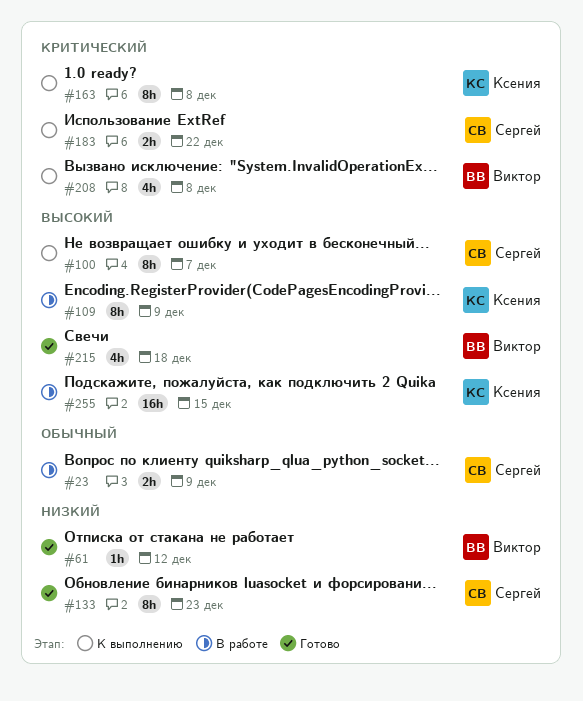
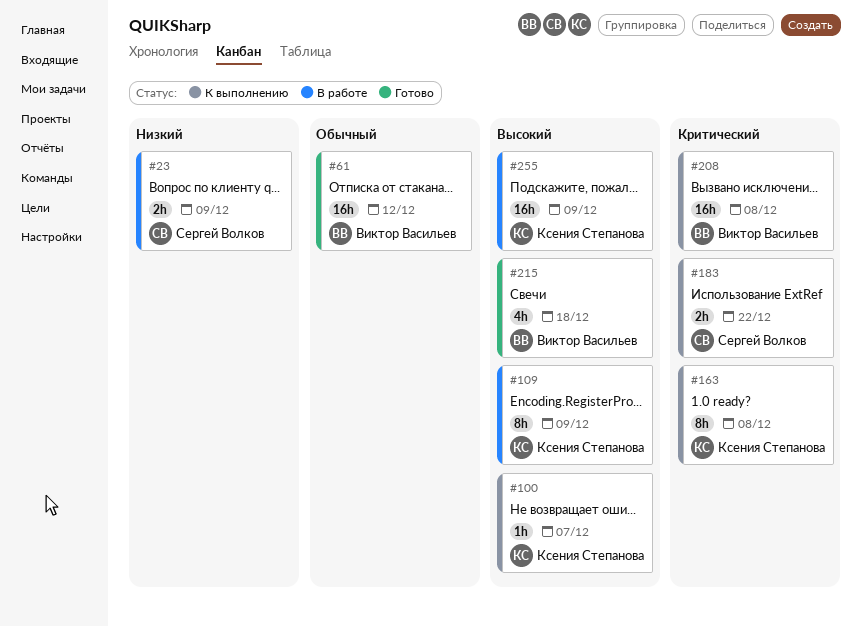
#23, priority: Обычный -> Низкий
#61, priority: Низкий -> Обычный
#61, estimate: 1h -> 16h
#100, owner: Сергей Волков -> Ксения Степанова
#100, estimate: 8h -> 1h
#133: present -> none
#208, estimate: 4h -> 16h
#255, due: Dec 15 -> Dec 9

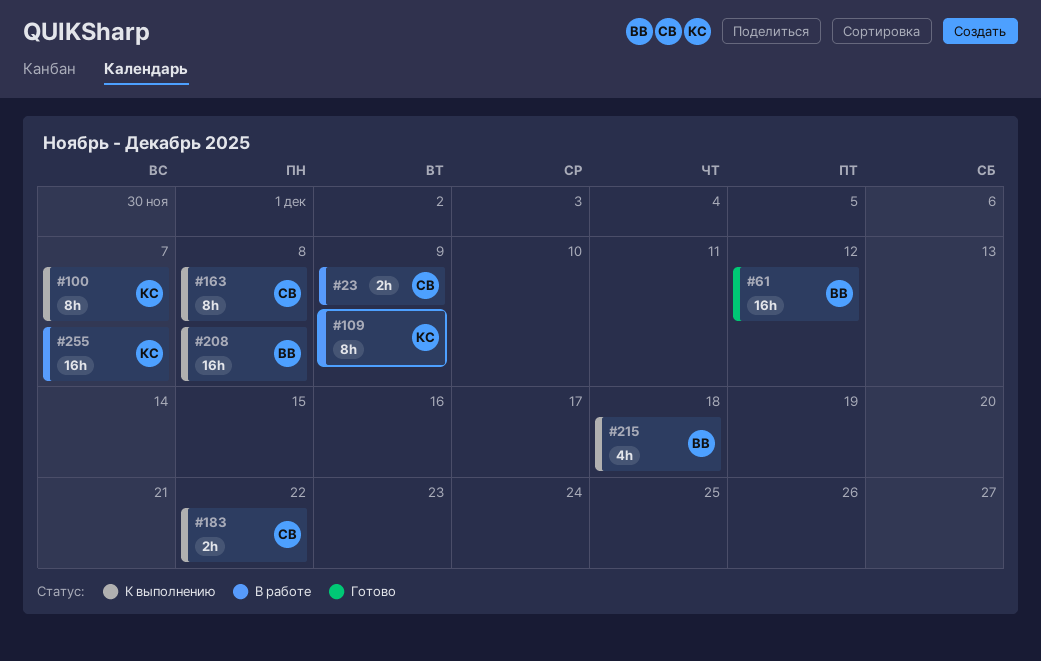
#100, estimate: 1h -> 8h
#163, owner: Ксения Степанова -> Сергей Волков
#215, status: Готово -> К выполнению
#255, due: Dec 9 -> Dec 7

